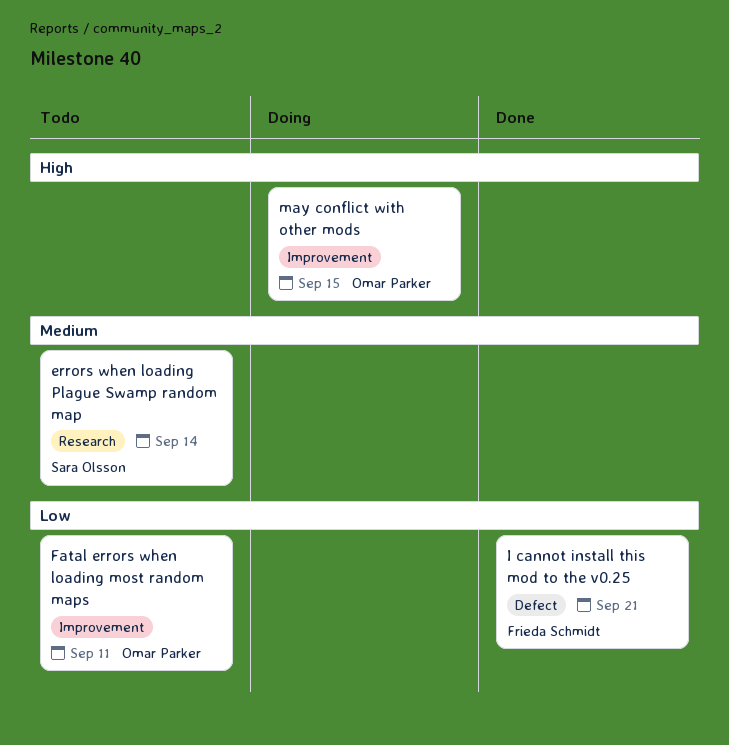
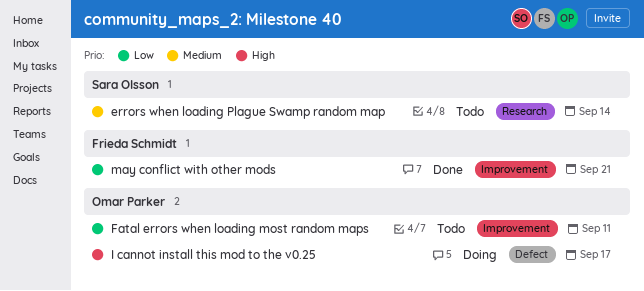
I cannot install this mod to the v0.25, status: Done -> Doing
I cannot install this mod to the v0.25, owner: Frieda Schmidt -> Omar Parker
I cannot install this mod to the v0.25, priority: Low -> High
I cannot install this mod to the v0.25, due: Sep 21 -> Sep 17
may conflict with other mods, status: Doing -> Done
may conflict with other mods, owner: Omar Parker -> Frieda Schmidt
may conflict with other mods, priority: High -> Low
may conflict with other mods, due: Sep 15 -> Sep 21

